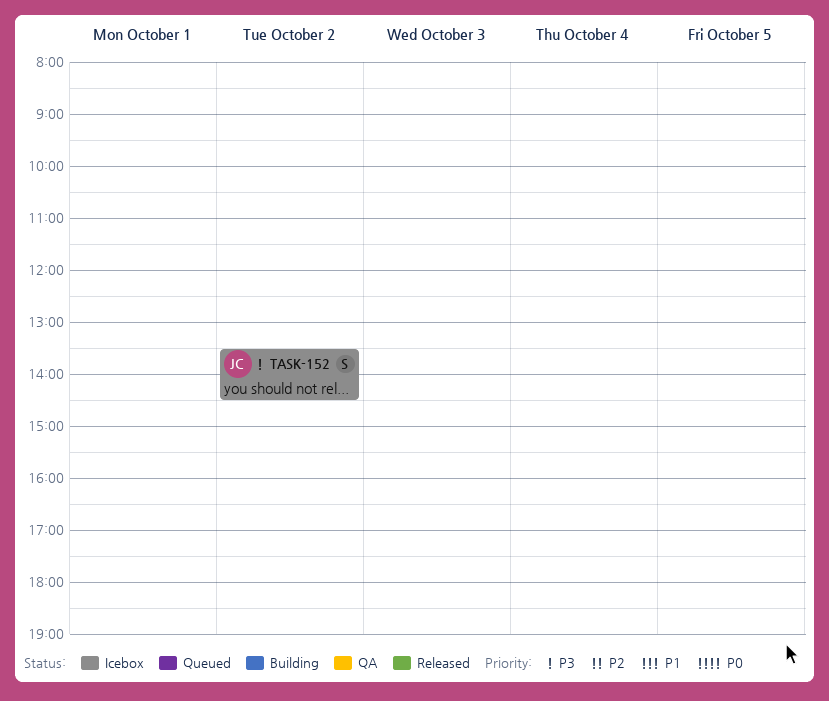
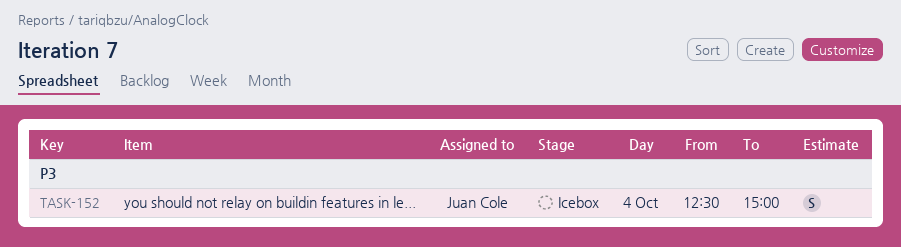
TASK-152, day: Oct 2 -> Oct 4
TASK-152, begins: 13:30 -> 12:30
TASK-152, ends: 14:30 -> 15:00

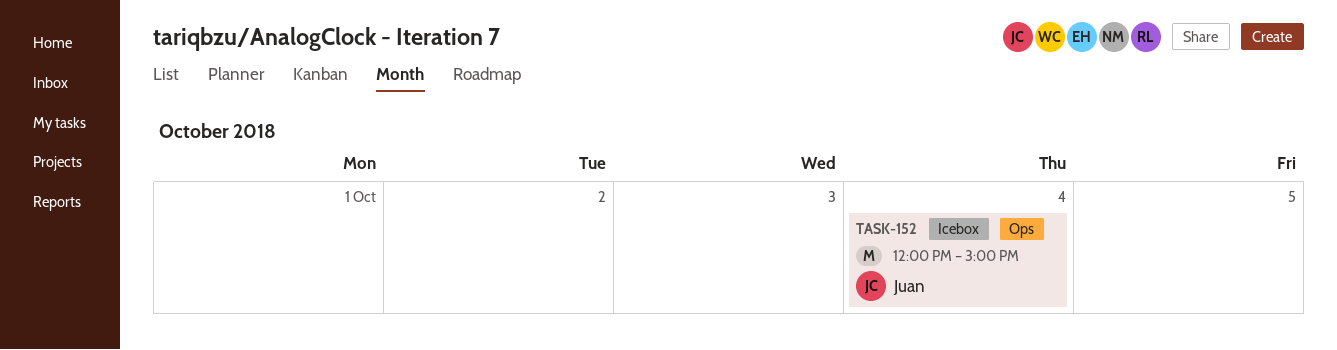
TASK-152, estimate: S -> M
TASK-152, begins: 12:30 -> 12:00

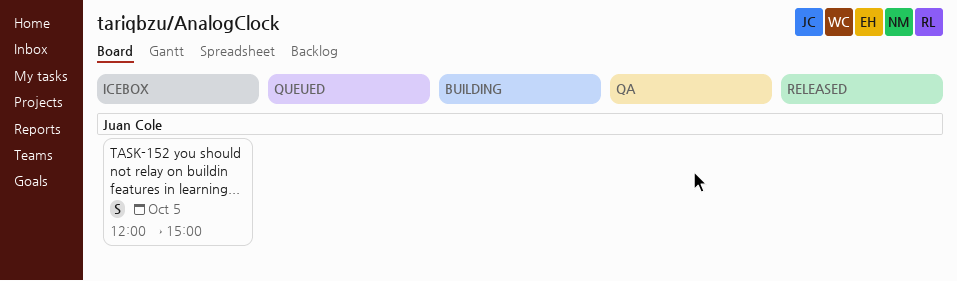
TASK-152, estimate: M -> S
TASK-152, day: Oct 4 -> Oct 5

